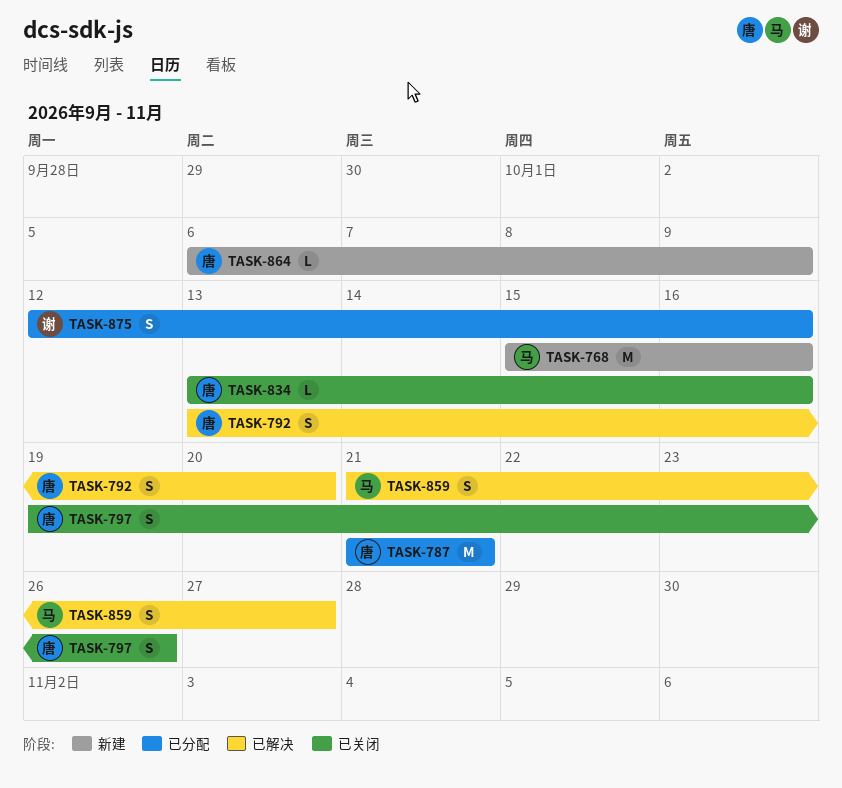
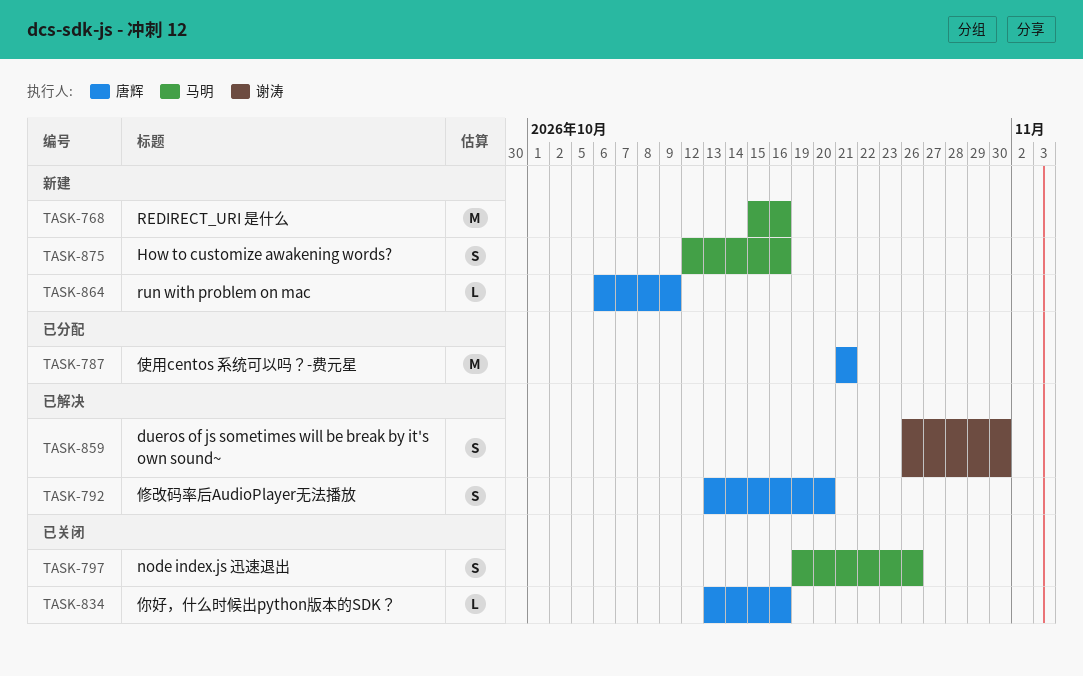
TASK-797, owner: 唐辉 -> 马明
TASK-859, owner: 马明 -> 谢涛
TASK-859, start: Oct 21 -> Oct 26
TASK-859, due: Oct 27 -> Oct 30
TASK-875, status: 已分配 -> 新建
TASK-875, owner: 谢涛 -> 马明

